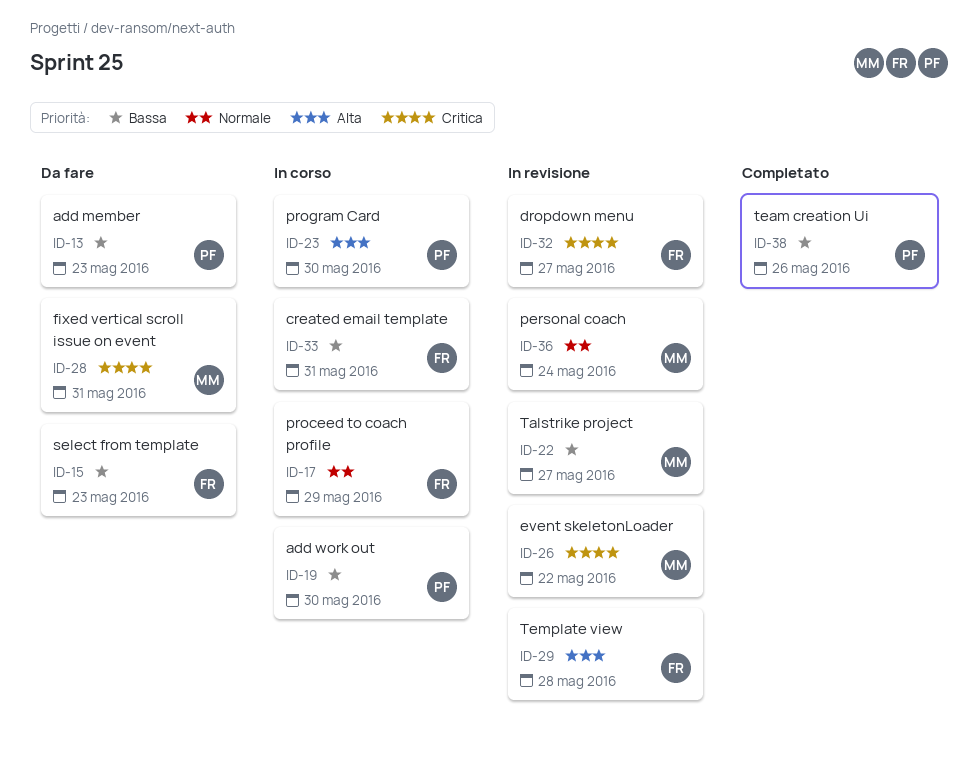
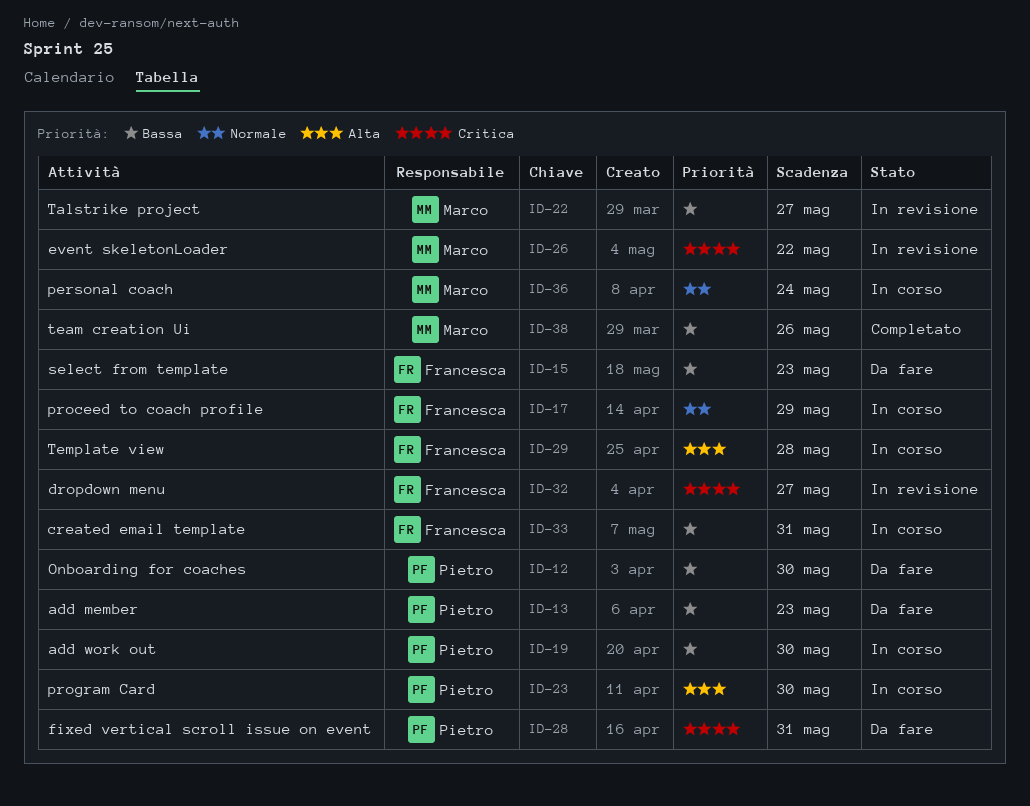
ID-12: none -> present
ID-28, owner: Marco -> Pietro
ID-29, status: In revisione -> In corso
ID-36, status: In revisione -> In corso
ID-38, owner: Pietro -> Marco

